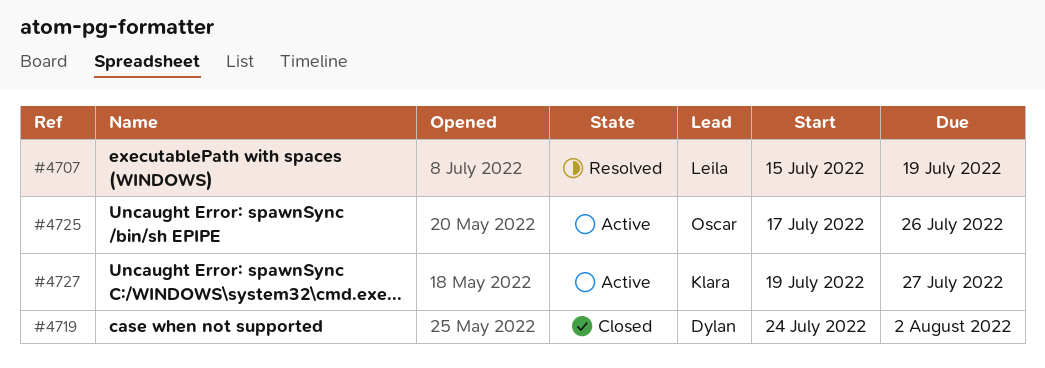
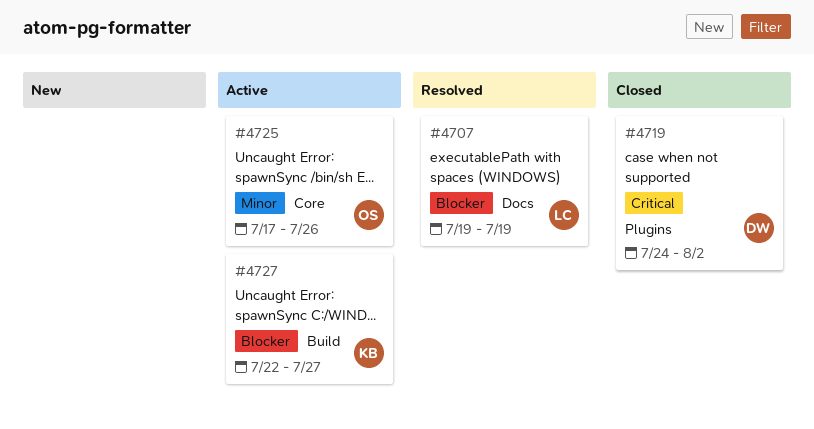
#4707, start: Jul 15 -> Jul 19
#4727, start: Jul 19 -> Jul 22

